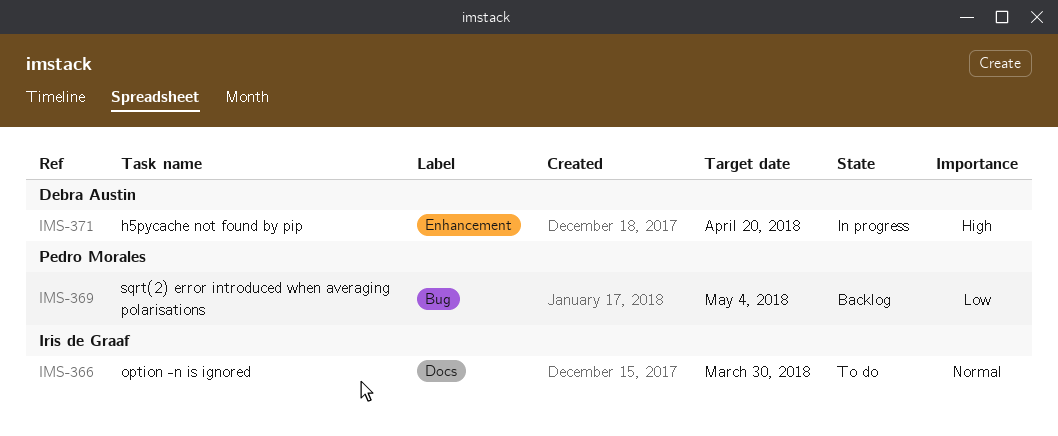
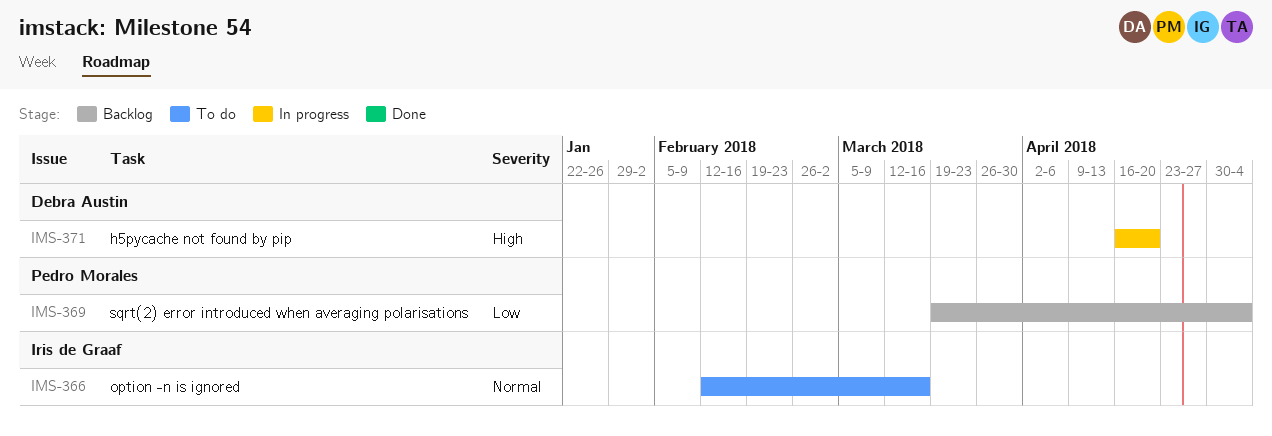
IMS-366, due: Mar 30 -> Mar 16

